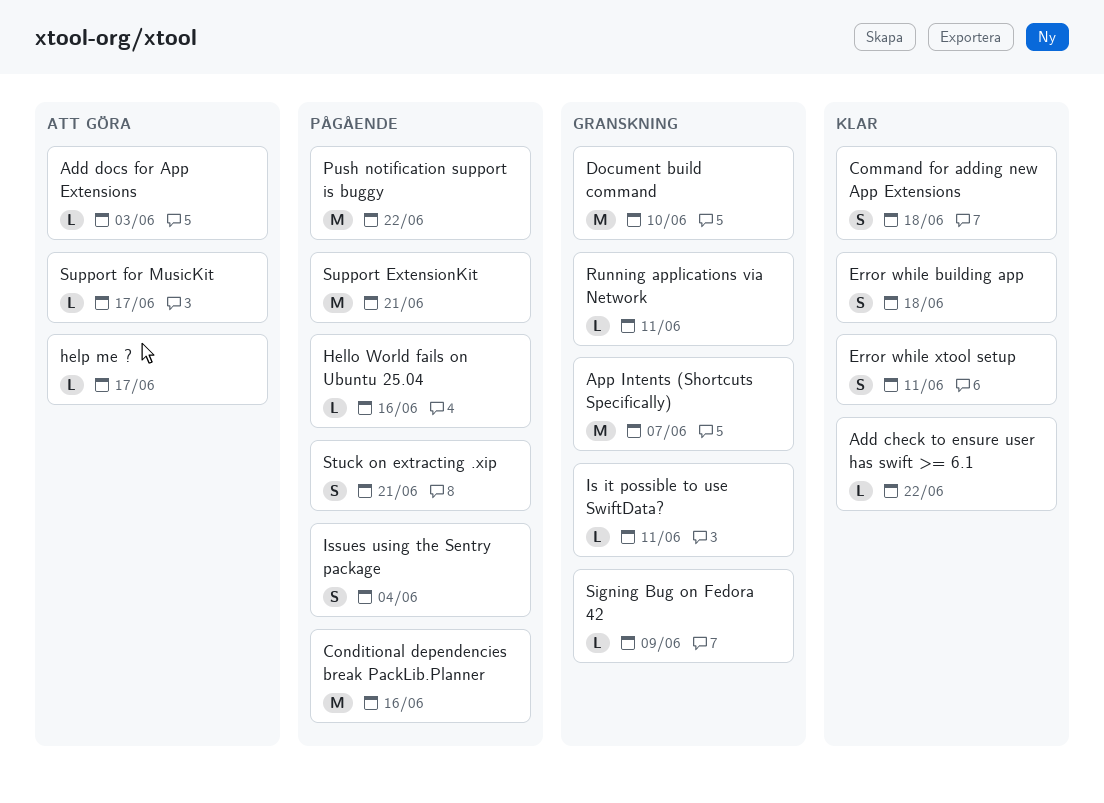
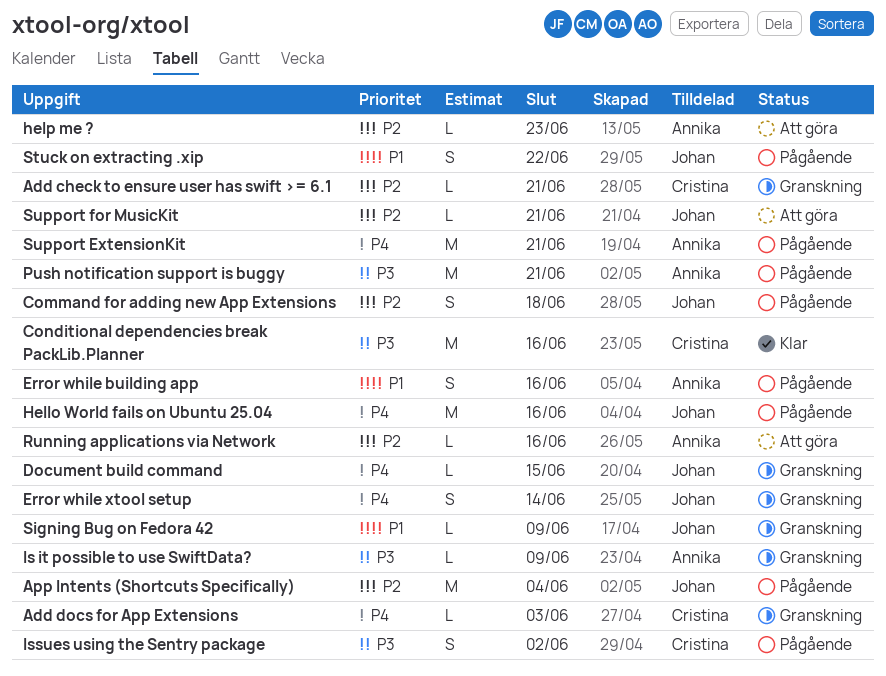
Add check to ensure user has swift >= 6.1, status: Klar -> Granskning
Add check to ensure user has swift >= 6.1, due: Jun 22 -> Jun 21
Add docs for App Extensions, status: Att göra -> Granskning
App Intents (Shortcuts Specifically), status: Granskning -> Pågående
App Intents (Shortcuts Specifically), due: Jun 7 -> Jun 4
Command for adding new App Extensions, status: Klar -> Pågående
Conditional dependencies break PackLib.Planner, status: Pågående -> Klar
Document build command, estimate: M -> L
Document build command, due: Jun 10 -> Jun 15
Error while building app, status: Klar -> Pågående
Error while building app, due: Jun 18 -> Jun 16
Error while xtool setup, status: Klar -> Granskning
Error while xtool setup, due: Jun 11 -> Jun 14
Hello World fails on Ubuntu 25.04, estimate: L -> M
help me ?, due: Jun 17 -> Jun 23
Is it possible to use SwiftData?, due: Jun 11 -> Jun 9
Issues using the Sentry package, due: Jun 4 -> Jun 2
Push notification support is buggy, due: Jun 22 -> Jun 21
Running applications via Network, status: Granskning -> Att göra
Running applications via Network, due: Jun 11 -> Jun 16
Stuck on extracting .xip, due: Jun 21 -> Jun 22
Support for MusicKit, due: Jun 17 -> Jun 21

